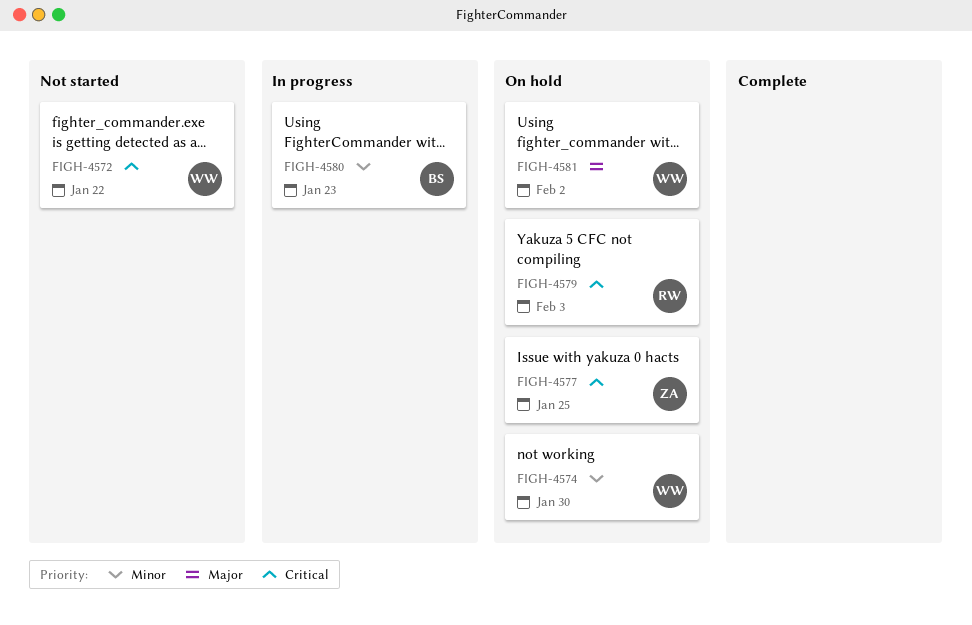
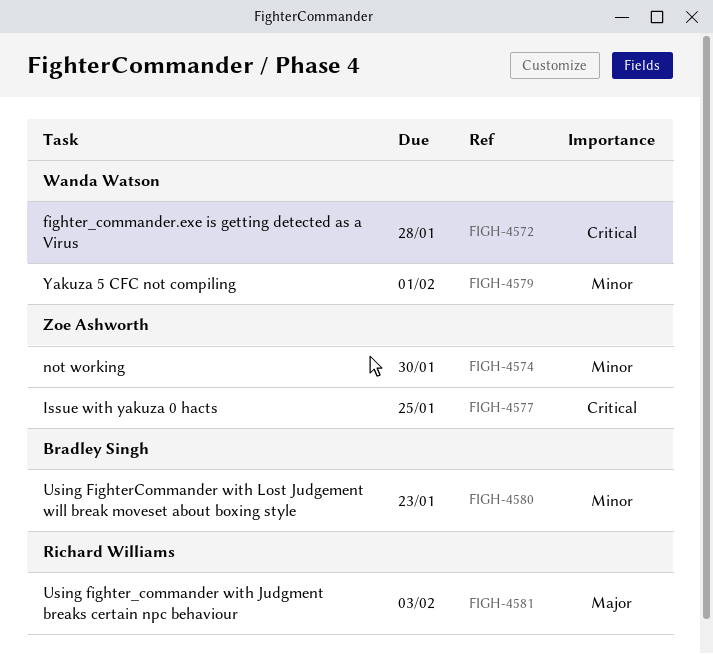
FIGH-4572, due: Jan 22 -> Jan 28
FIGH-4574, owner: Wanda Watson -> Zoe Ashworth
FIGH-4579, owner: Richard Williams -> Wanda Watson
FIGH-4579, priority: Critical -> Minor
FIGH-4579, due: Feb 3 -> Feb 1
FIGH-4581, owner: Wanda Watson -> Richard Williams
FIGH-4581, due: Feb 2 -> Feb 3

